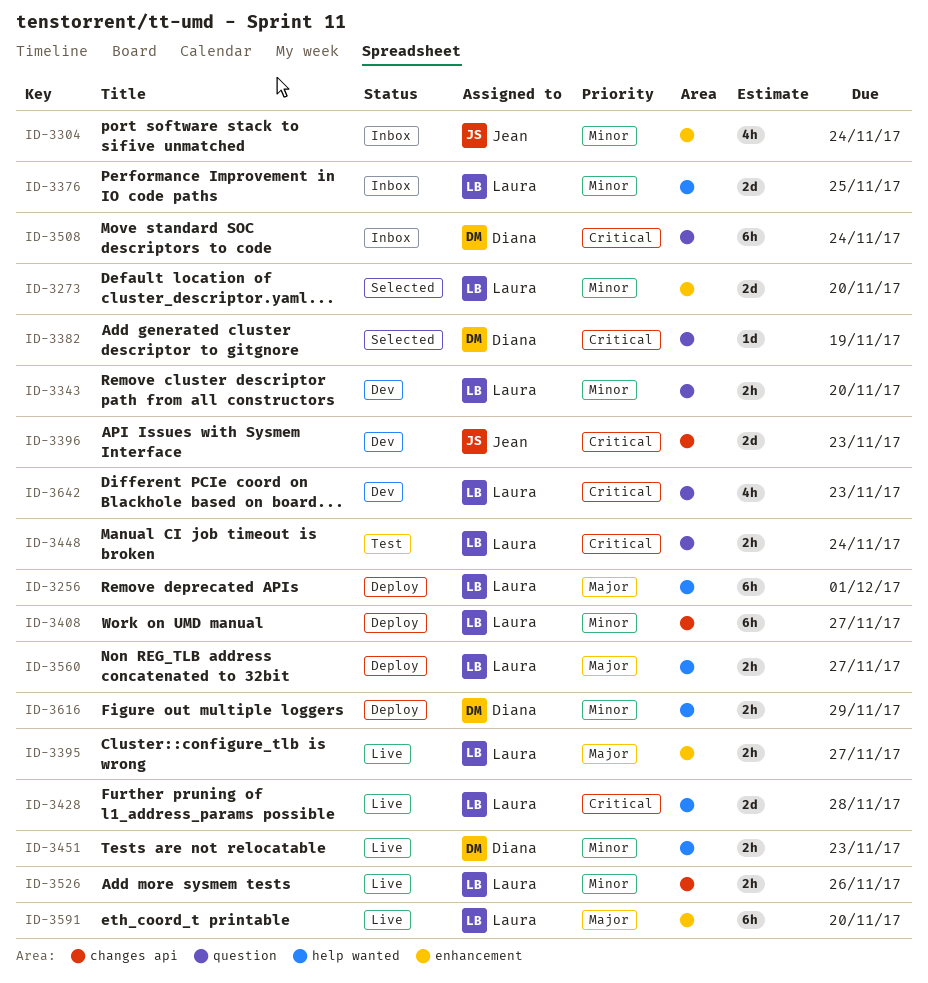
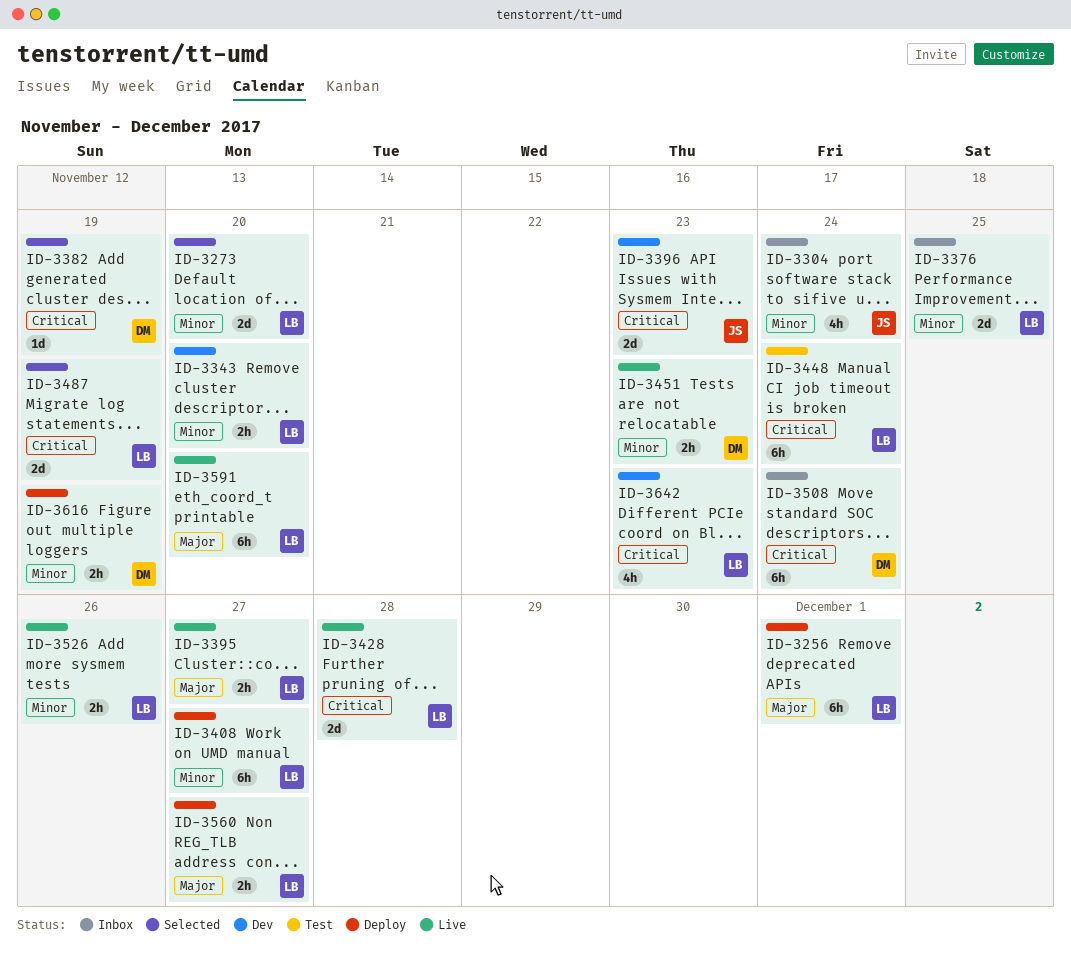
ID-3448, estimate: 2h -> 6h
ID-3487: none -> present
ID-3616, due: Nov 29 -> Nov 19

